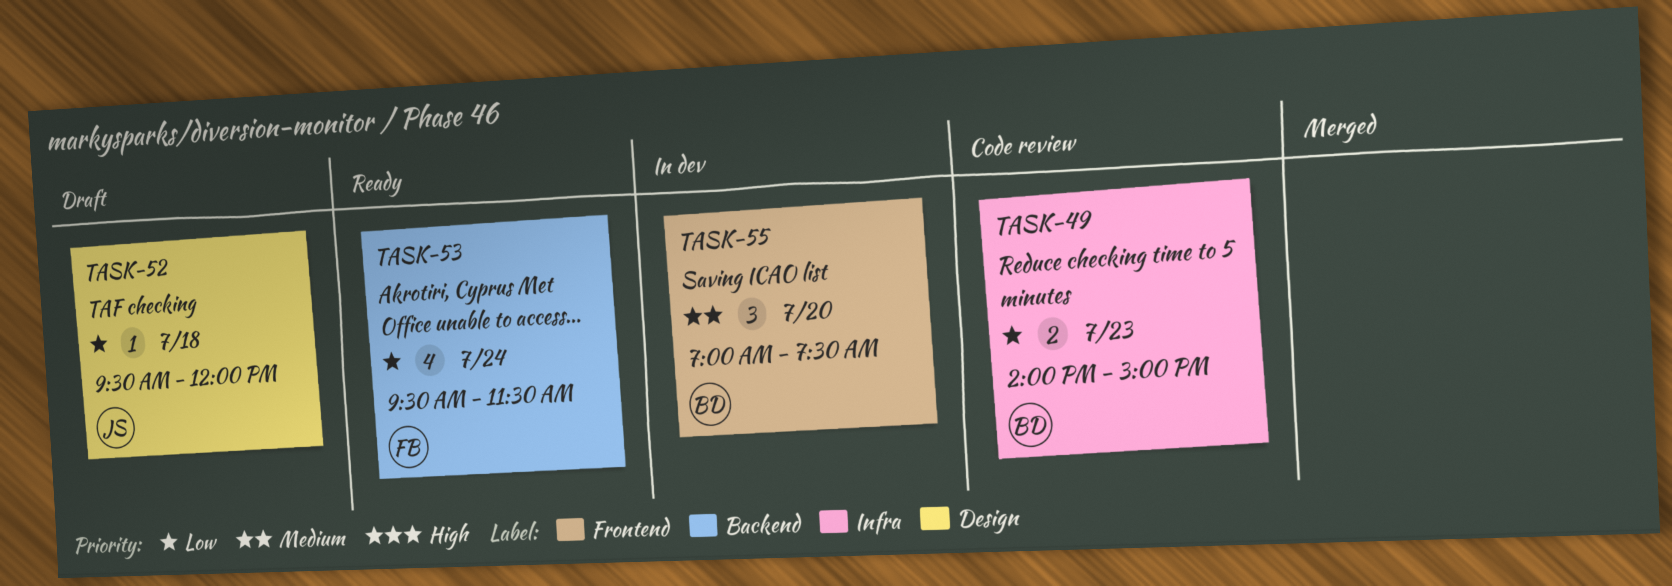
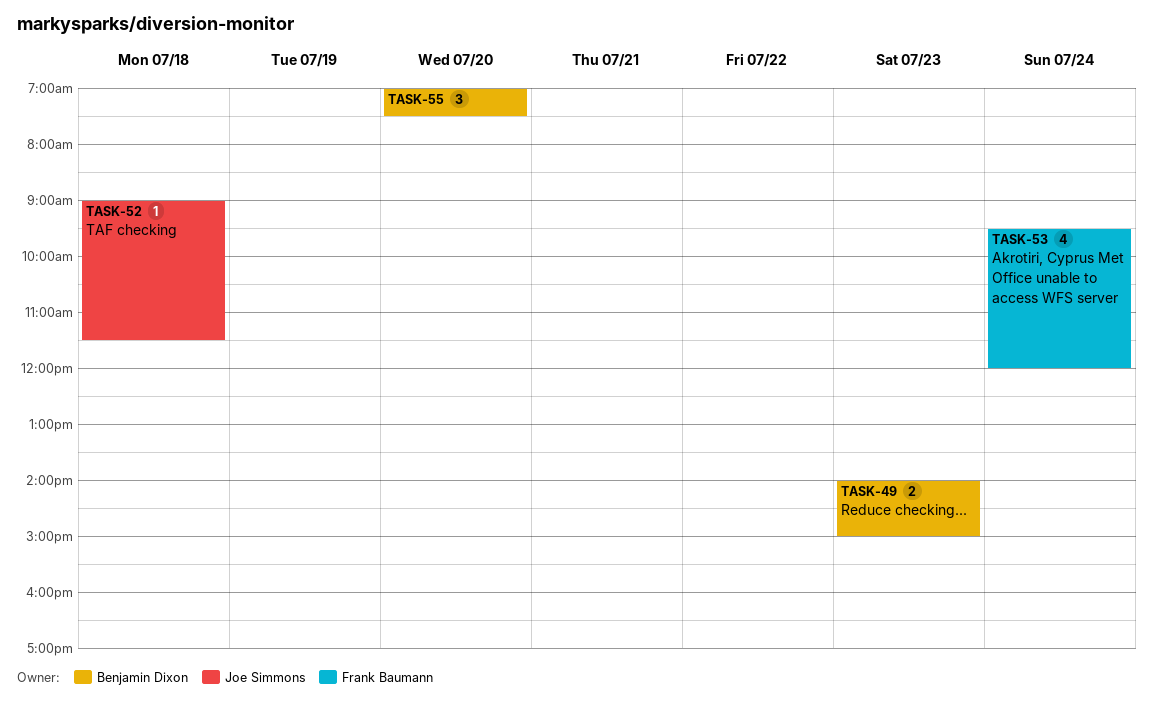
TASK-52, begins: 09:30 -> 09:00
TASK-52, ends: 12:00 -> 11:30
TASK-53, ends: 11:30 -> 12:00

